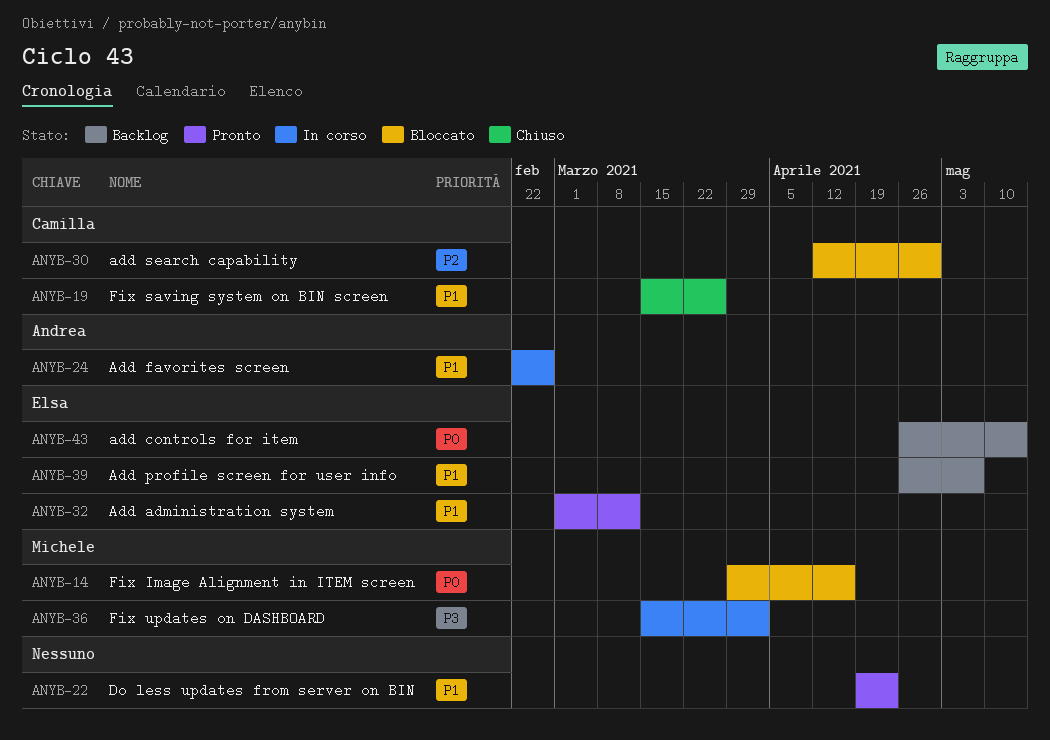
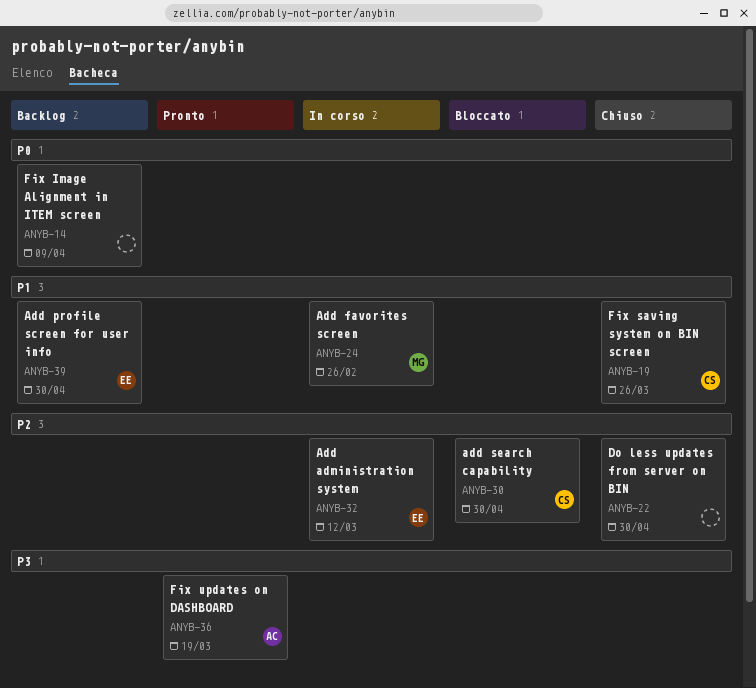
ANYB-14, status: Bloccato -> Backlog
ANYB-14, owner: Michele -> none
ANYB-14, due: Apr 16 -> Apr 9
ANYB-22, status: Pronto -> Chiuso
ANYB-22, priority: P1 -> P2
ANYB-22, due: Apr 23 -> Apr 30
ANYB-24, owner: Andrea -> Michele
ANYB-32, status: Pronto -> In corso
ANYB-32, priority: P1 -> P2
ANYB-36, status: In corso -> Pronto
ANYB-36, owner: Michele -> Andrea
ANYB-36, due: Apr 2 -> Mar 19
ANYB-39, due: May 7 -> Apr 30
ANYB-43: present -> none

